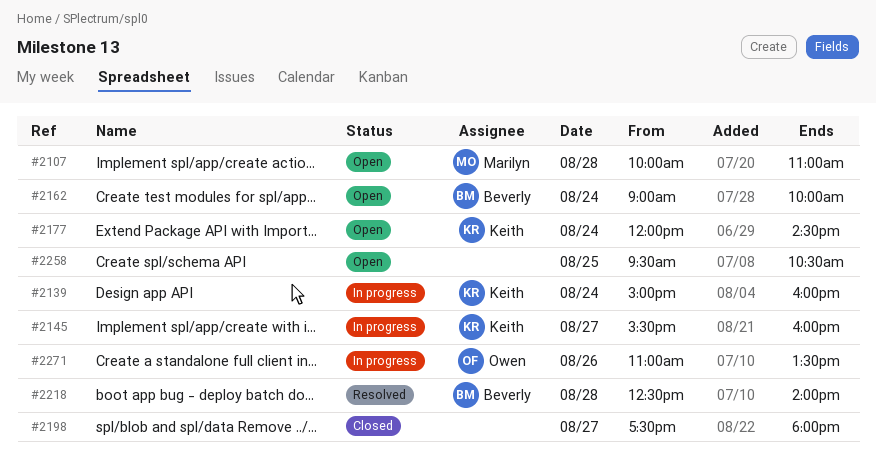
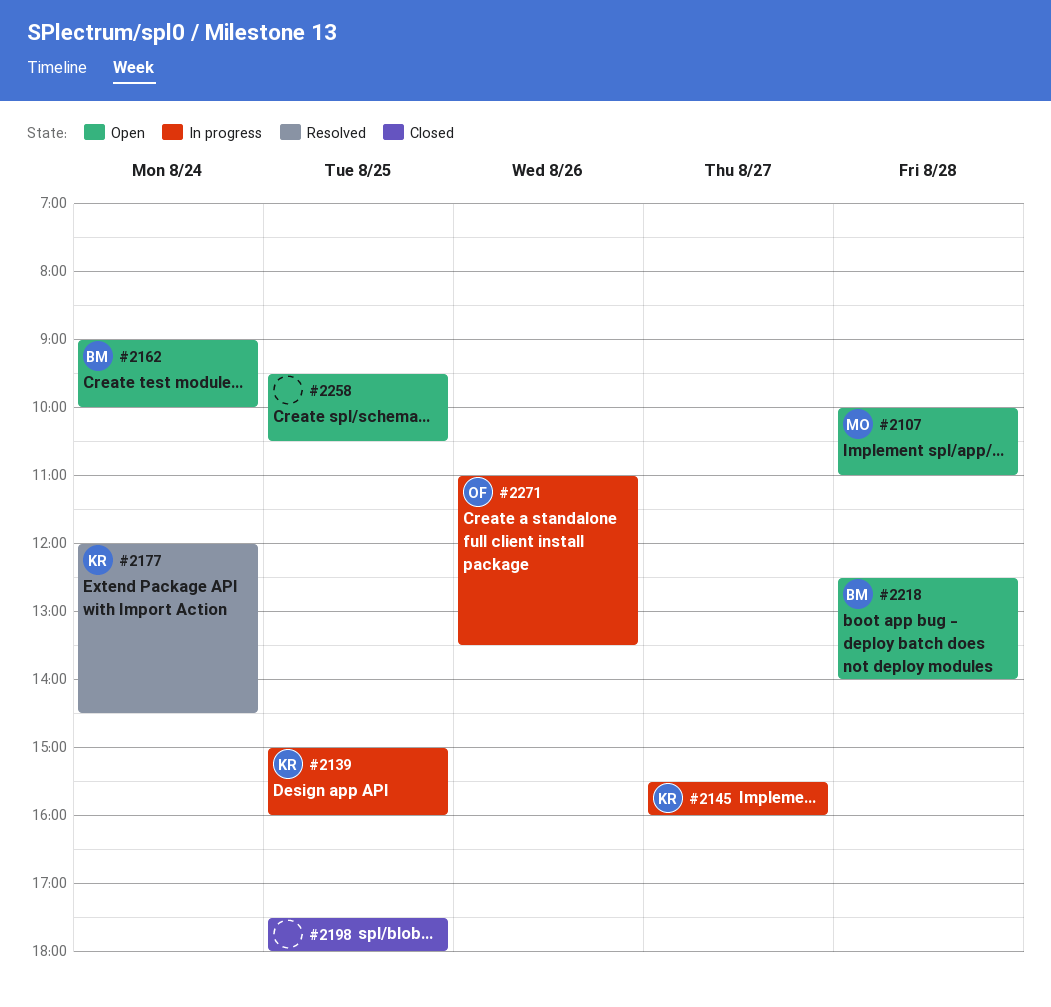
#2139, day: Aug 24 -> Aug 25
#2177, status: Open -> Resolved
#2198, day: Aug 27 -> Aug 25
#2218, status: Resolved -> Open

